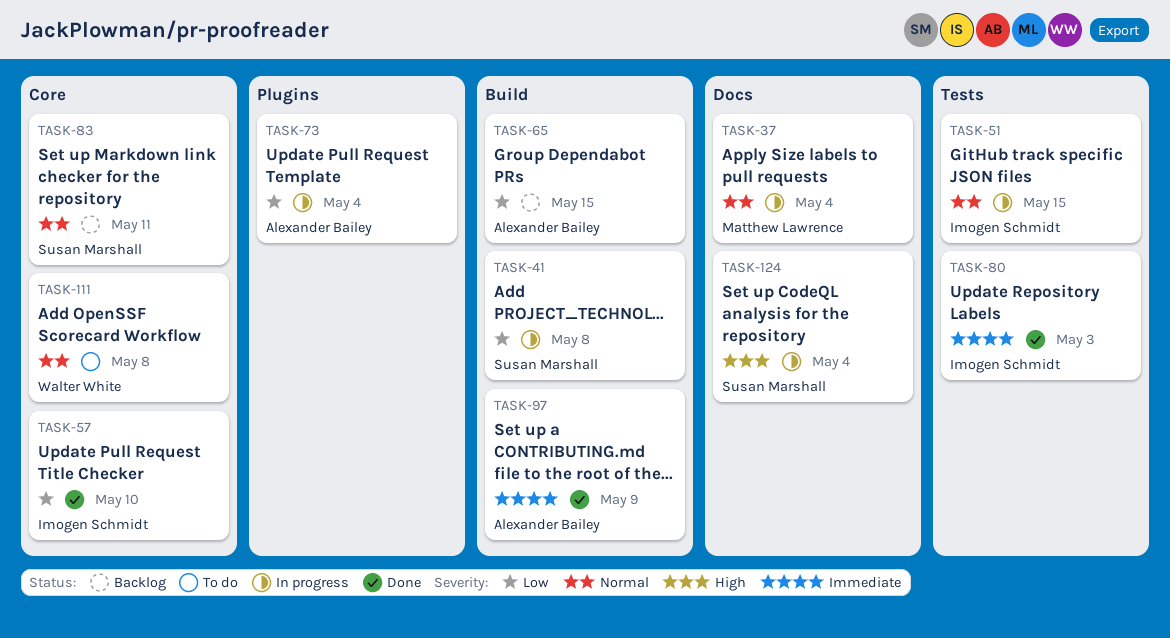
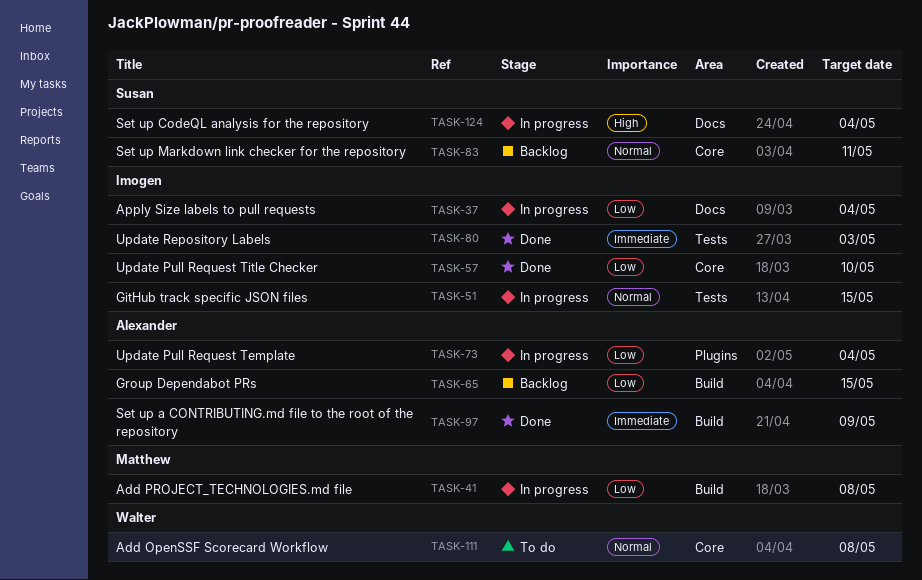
TASK-37, owner: Matthew Lawrence -> Imogen Schmidt
TASK-37, priority: Normal -> Low
TASK-41, owner: Susan Marshall -> Matthew Lawrence

